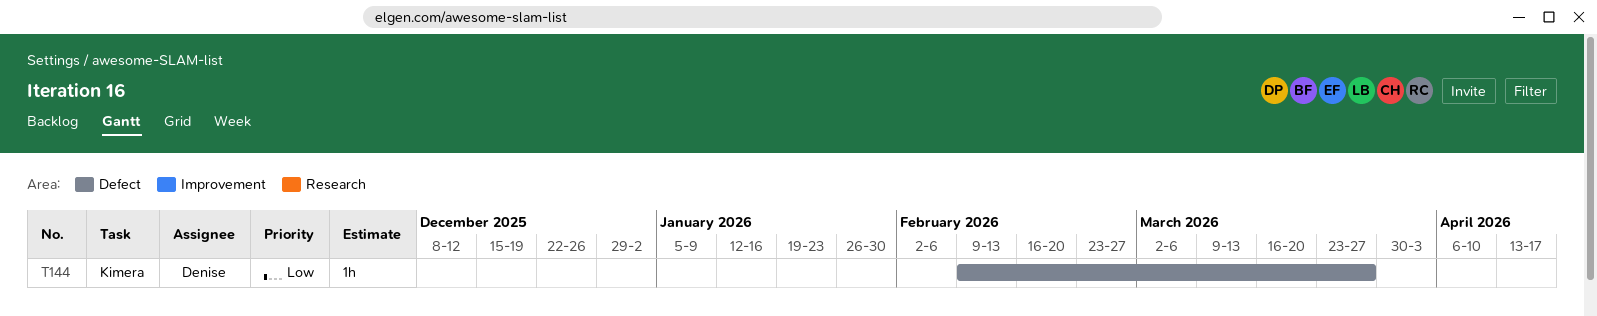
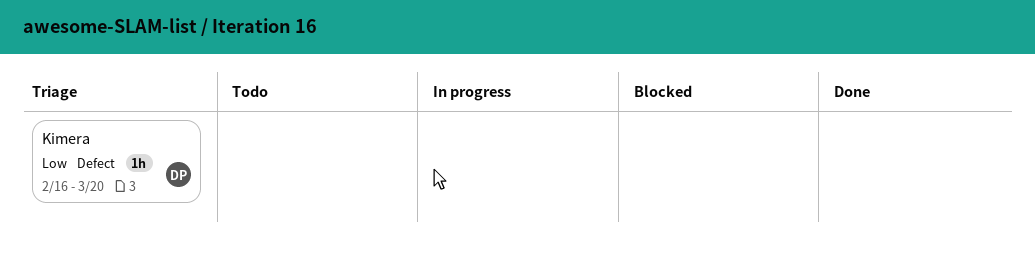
Kimera, start: Feb 9 -> Feb 16
Kimera, due: Mar 27 -> Mar 20

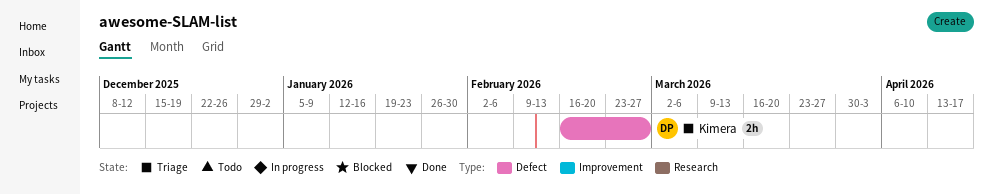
Kimera, estimate: 1h -> 2h
Kimera, due: Mar 20 -> Feb 27

